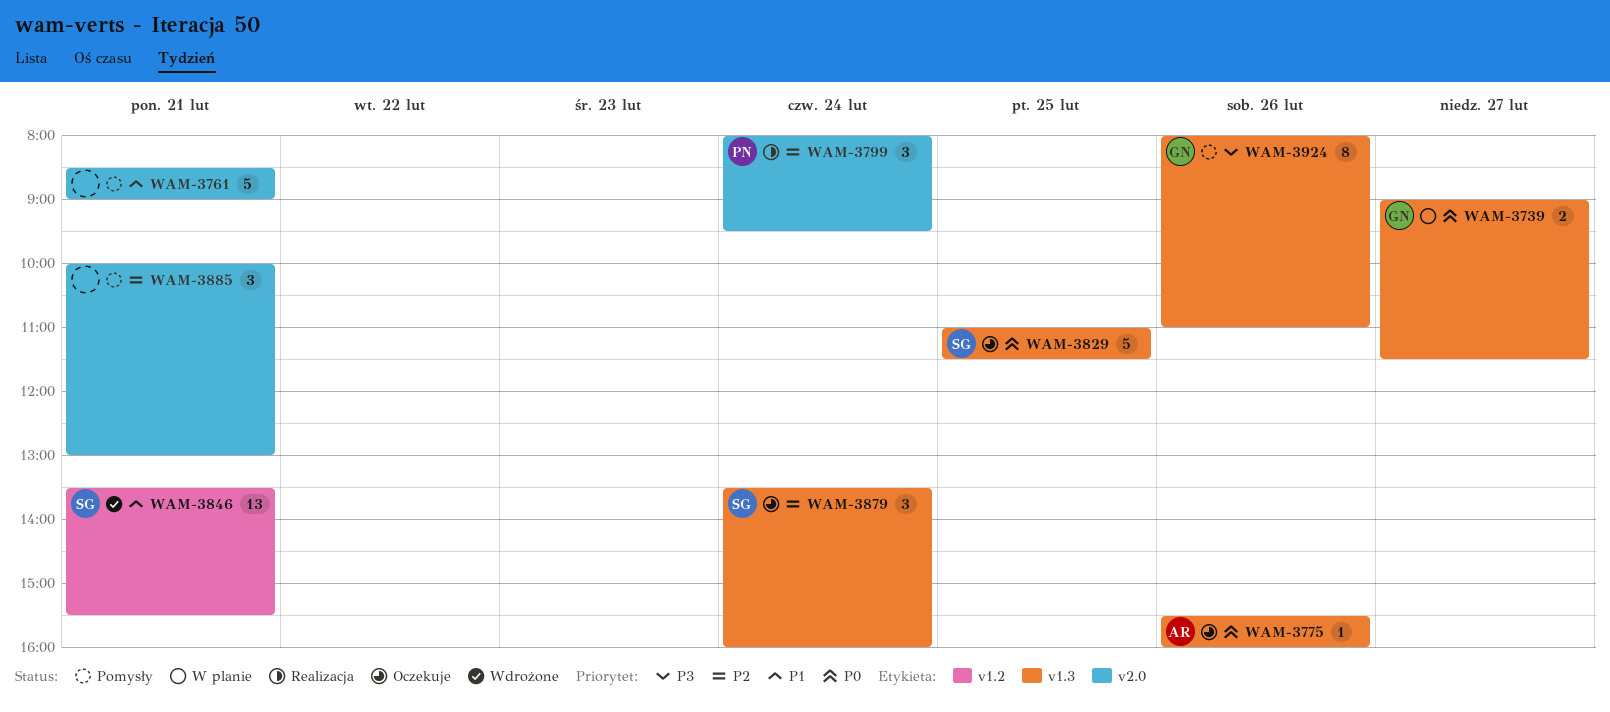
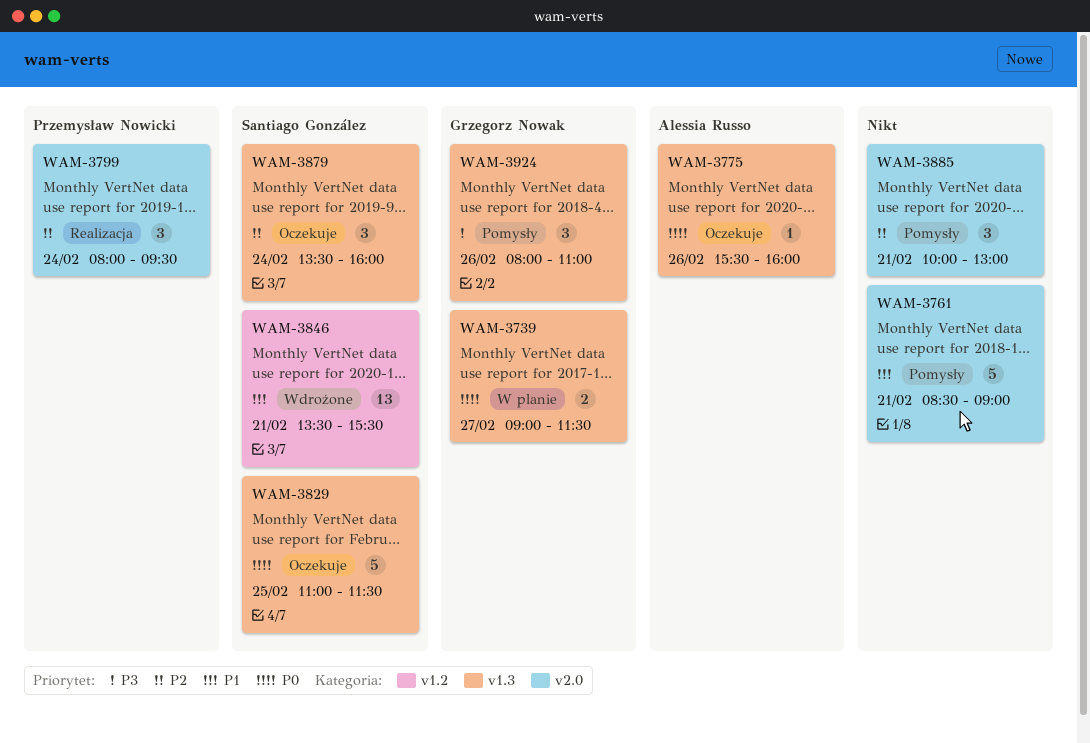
WAM-3924, estimate: 8 -> 3

